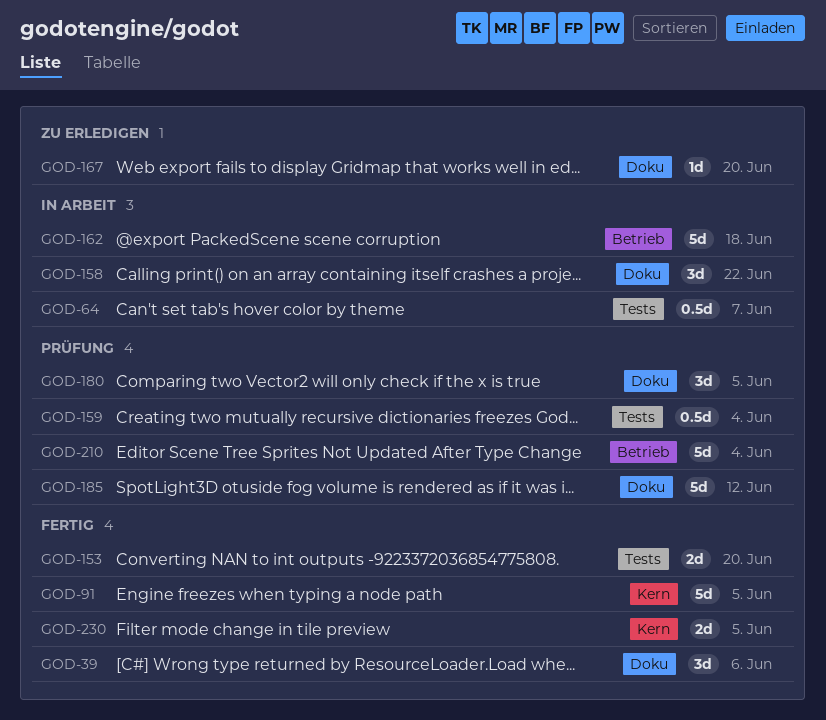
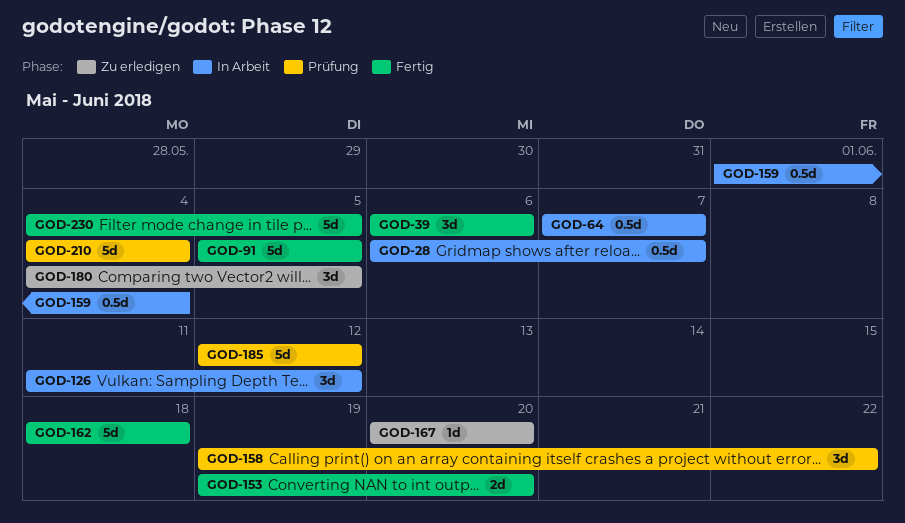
GOD-28: none -> present
GOD-126: none -> present
GOD-158, status: In Arbeit -> Prüfung
GOD-159, status: Prüfung -> In Arbeit
GOD-162, status: In Arbeit -> Fertig
GOD-180, status: Prüfung -> Zu erledigen
GOD-230, estimate: 2d -> 5d

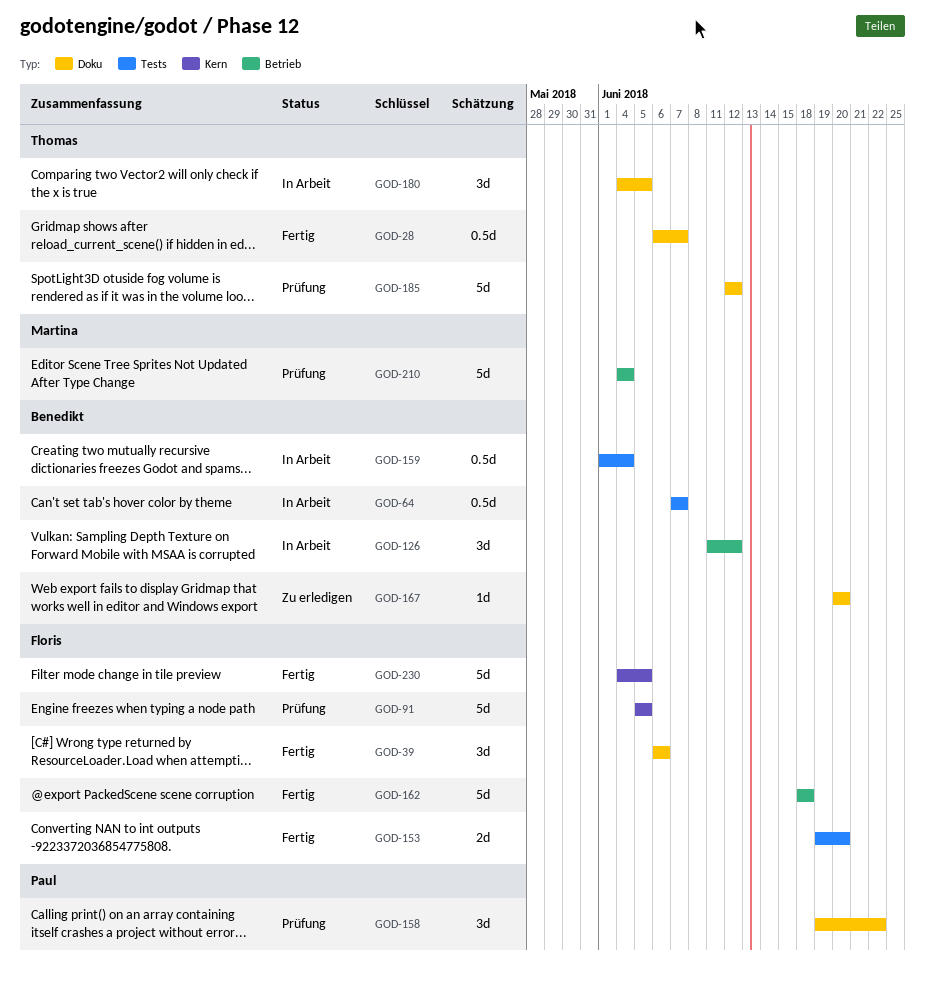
GOD-28, status: In Arbeit -> Fertig
GOD-91, status: Fertig -> Prüfung
GOD-180, status: Zu erledigen -> In Arbeit

